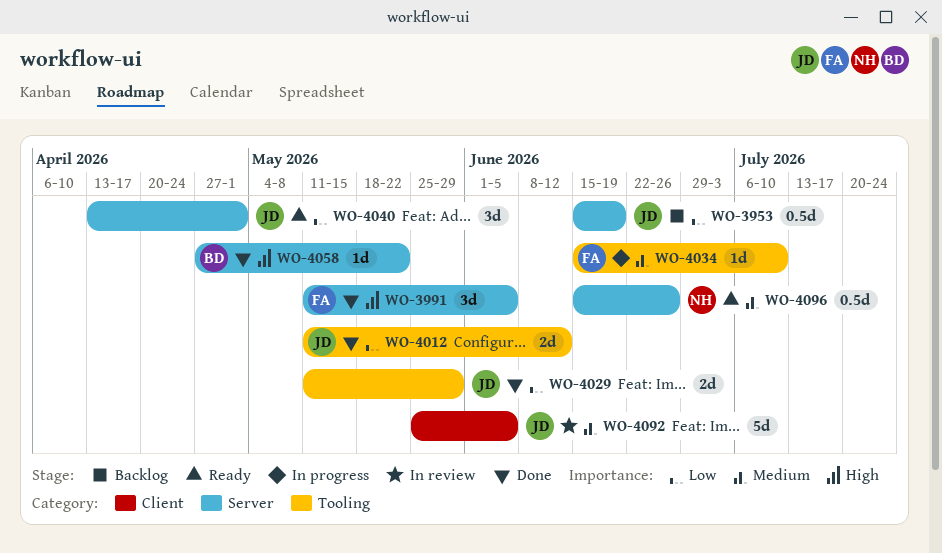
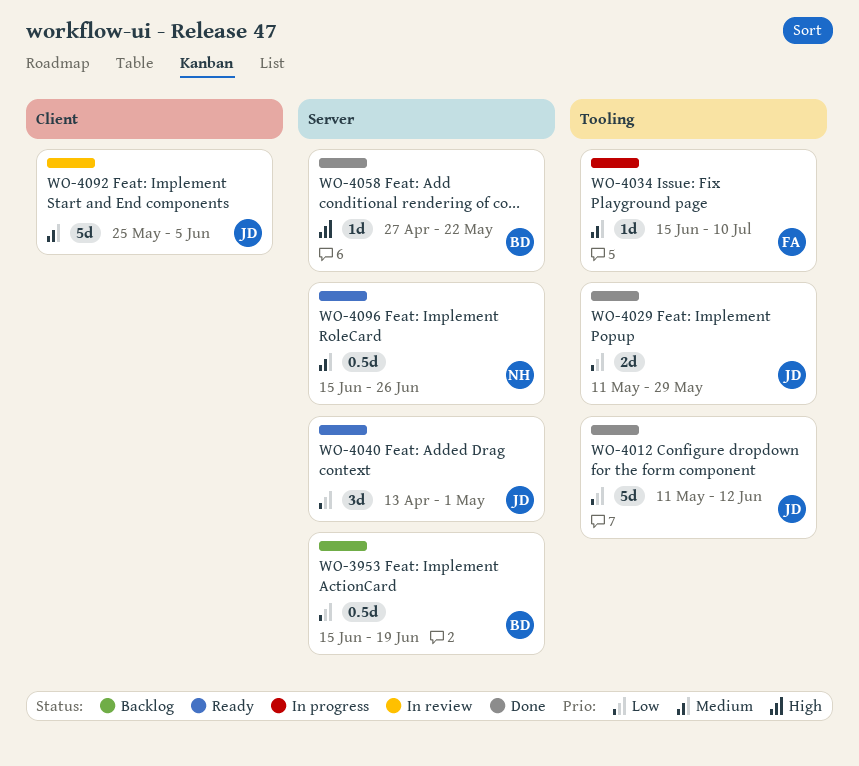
WO-3953, owner: JD -> BD
WO-3991: present -> none
WO-4012, estimate: 2d -> 5d

